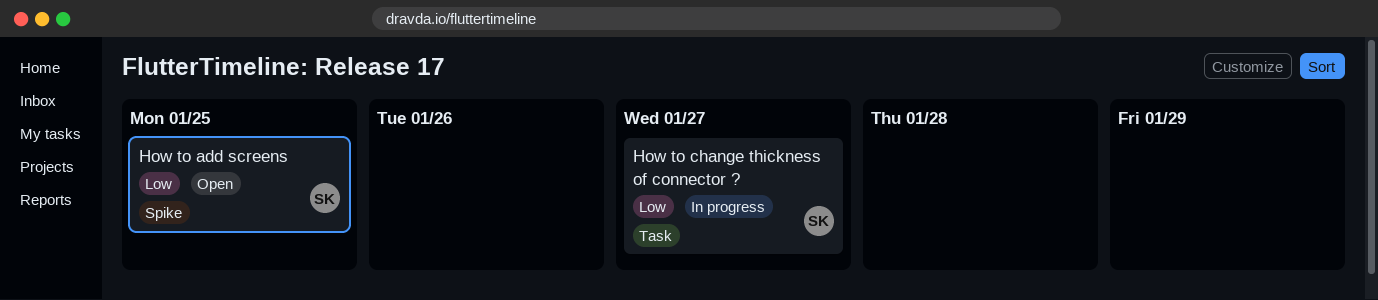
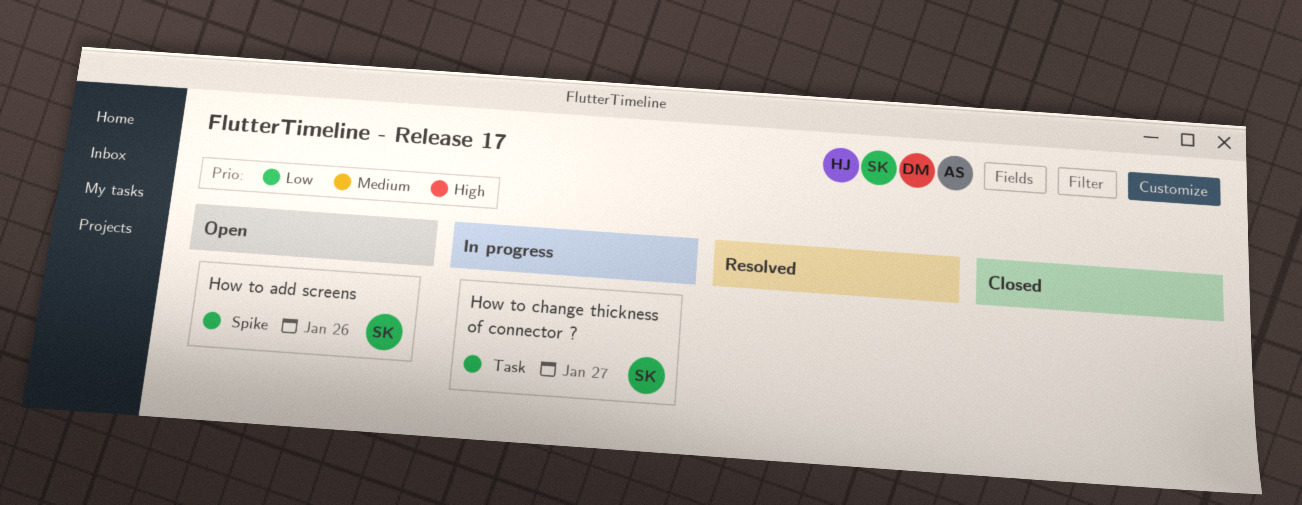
How to add screens, due: Jan 25 -> Jan 26

